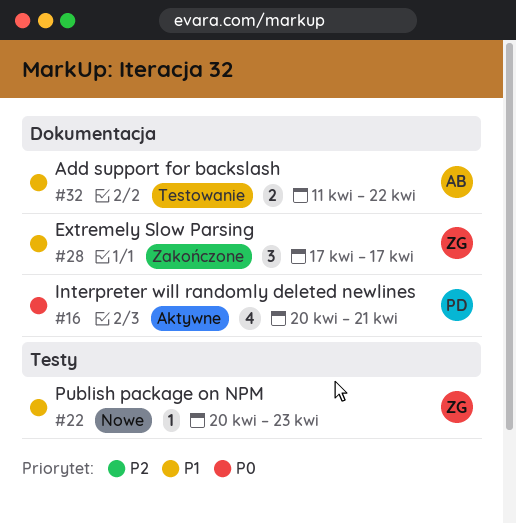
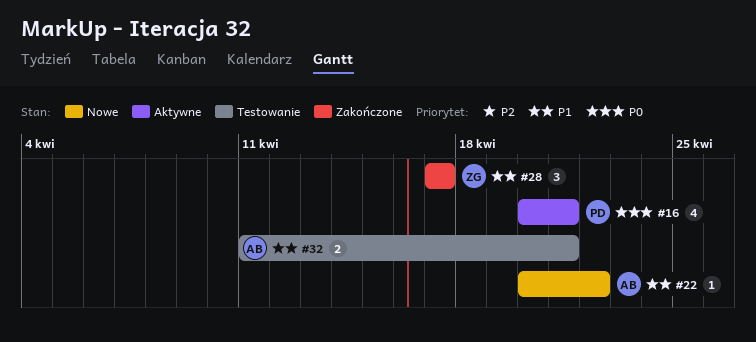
#22, owner: ZG -> AB
#22, due: Apr 23 -> Apr 22
#32, due: Apr 22 -> Apr 21

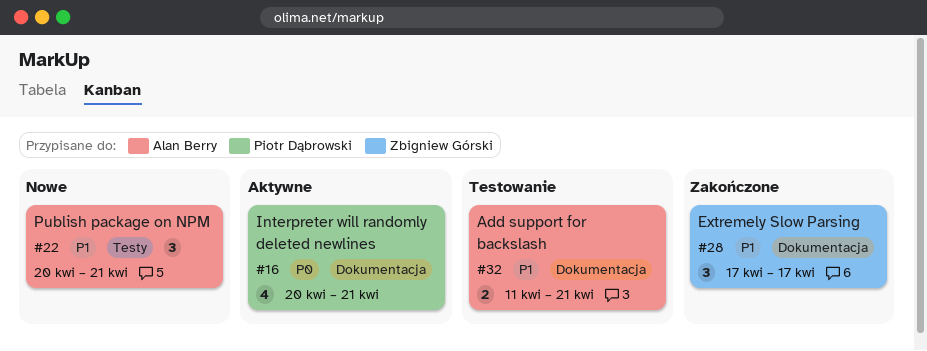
#22, estimate: 1 -> 3
#22, due: Apr 22 -> Apr 21

